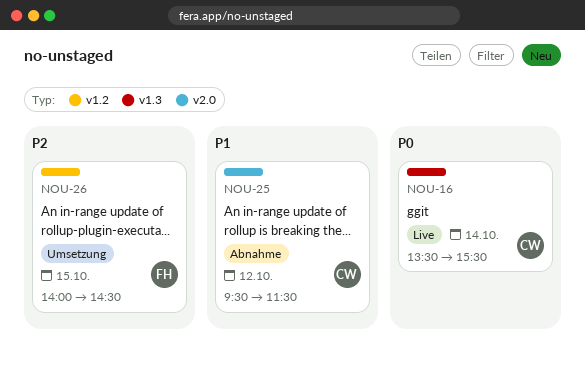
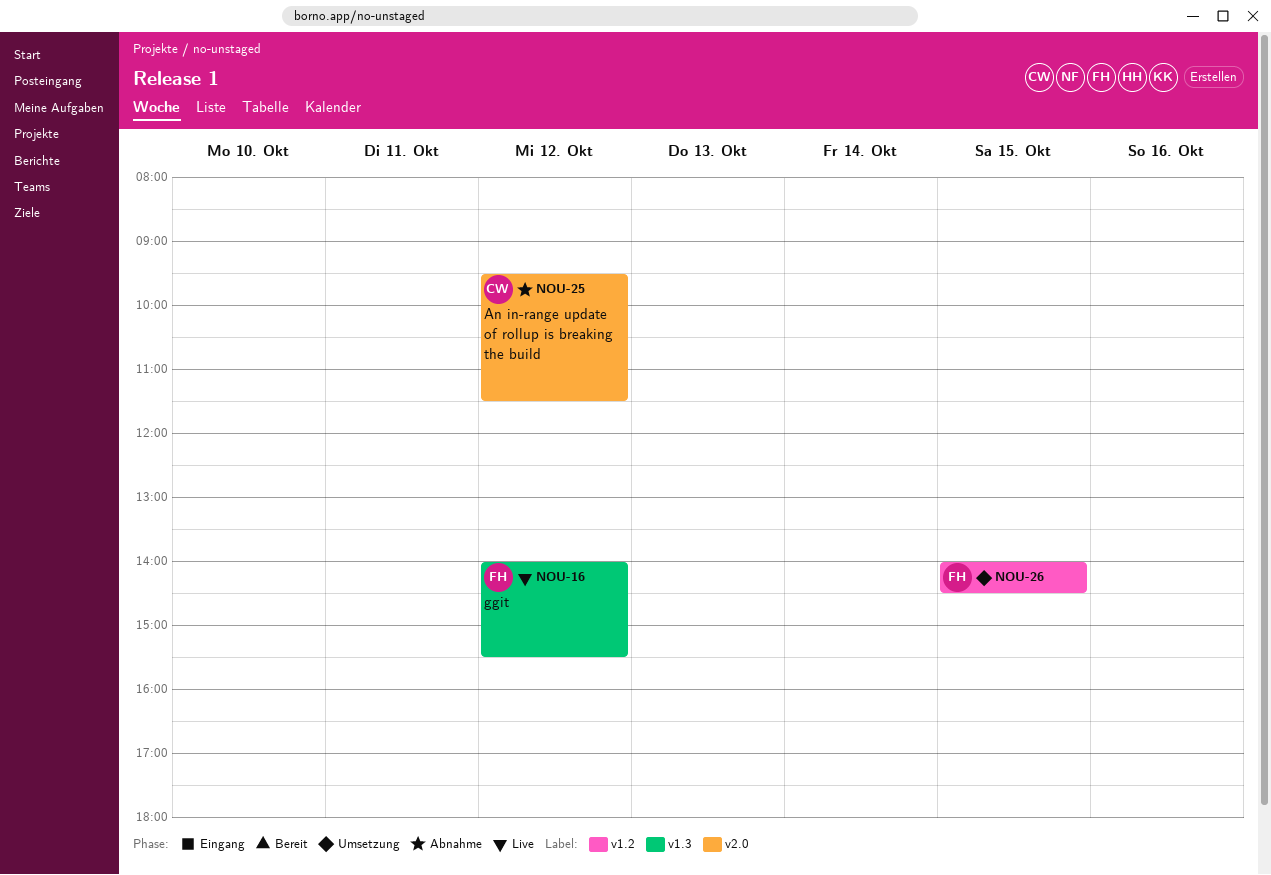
NOU-16, owner: CW -> FH
NOU-16, day: Oct 14 -> Oct 12
NOU-16, begins: 13:30 -> 14:00

